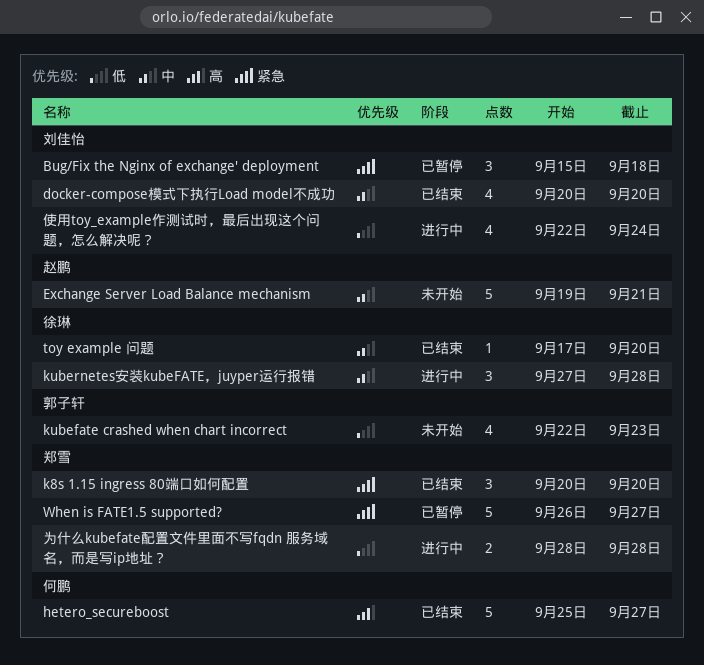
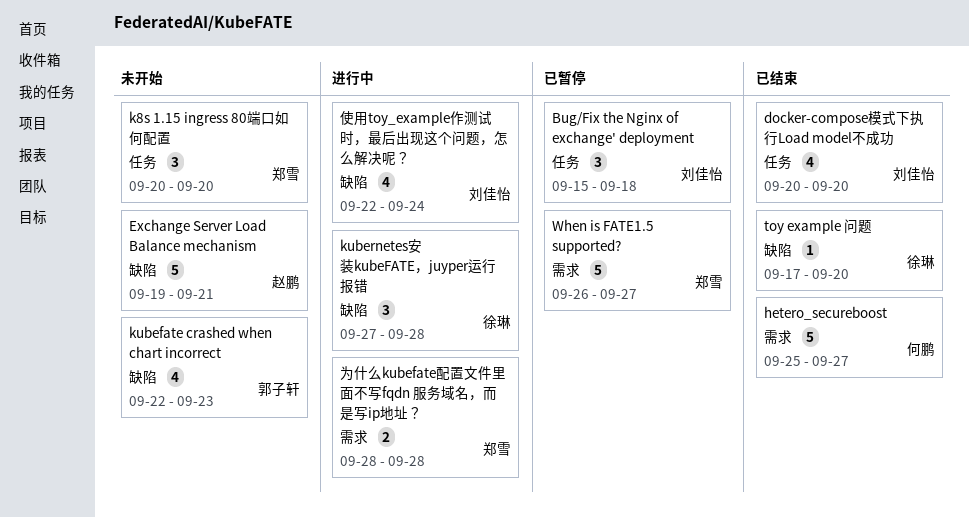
k8s 1.15 ingress 80端口如何配置, status: 已结束 -> 未开始

